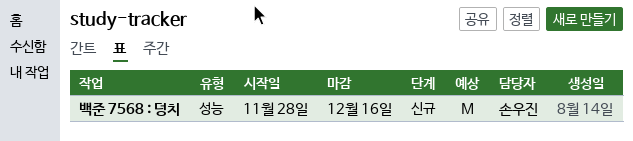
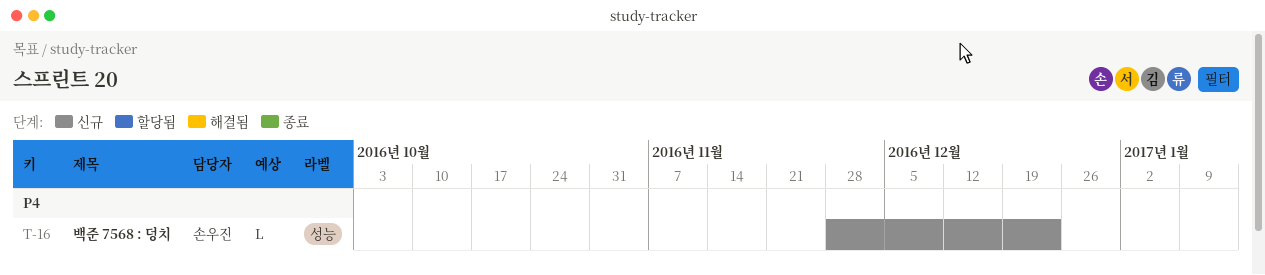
백준 7568 : 덩치, estimate: M -> L
백준 7568 : 덩치, due: Dec 16 -> Dec 23

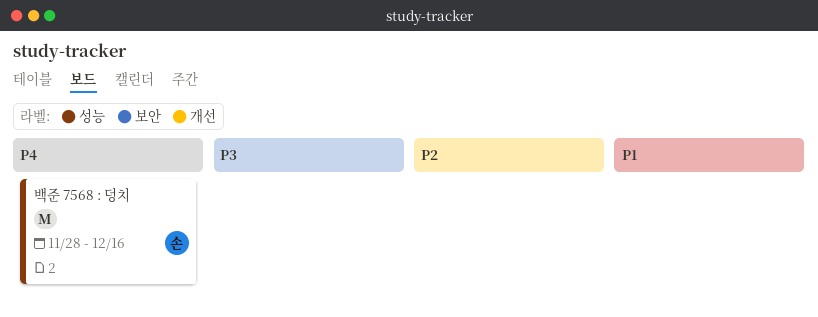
백준 7568 : 덩치, estimate: L -> M
백준 7568 : 덩치, due: Dec 23 -> Dec 16

